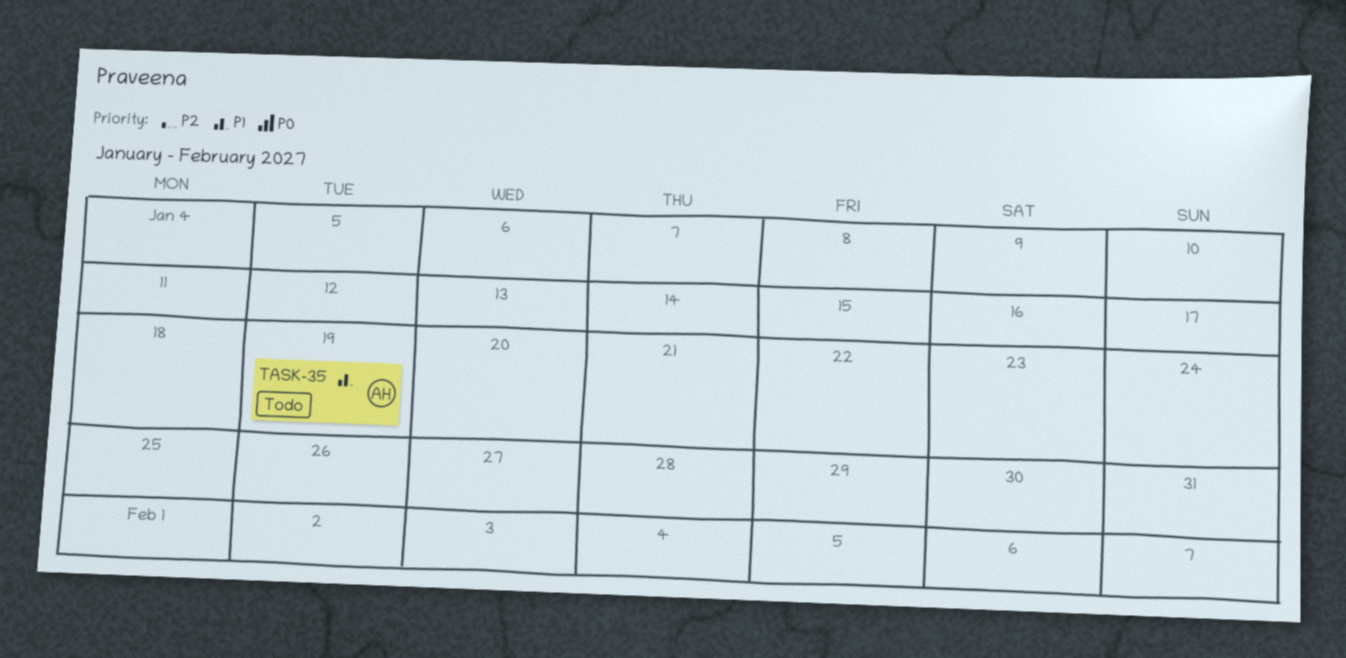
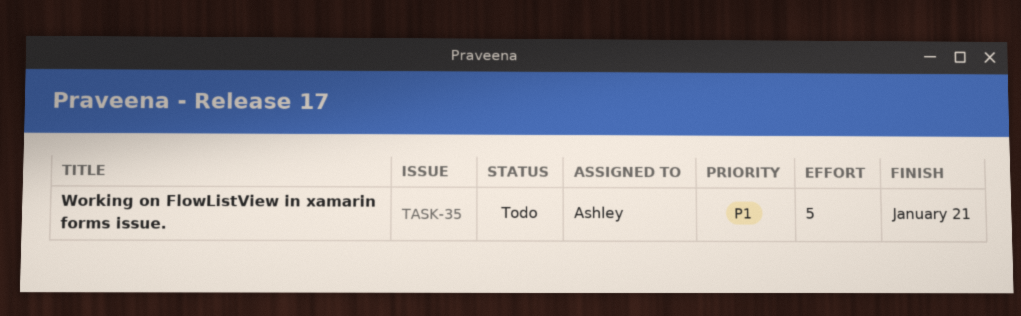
TASK-35, due: Jan 19 -> Jan 21

